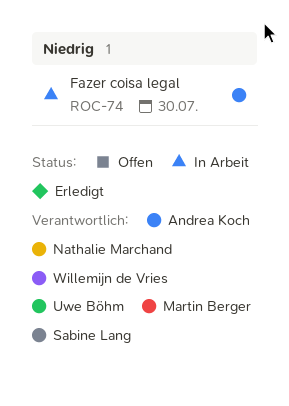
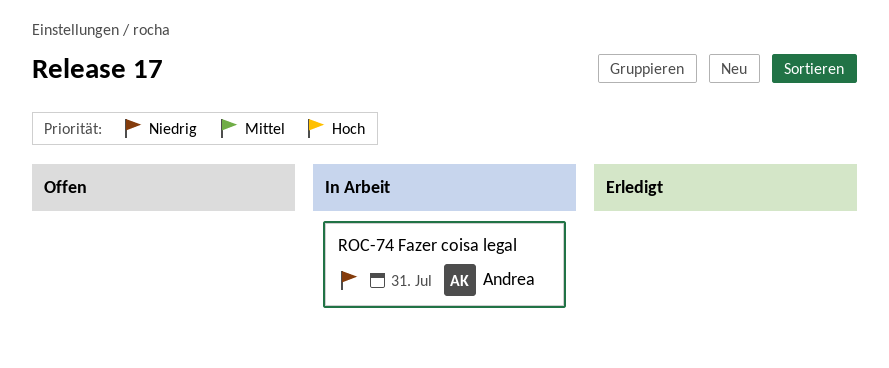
ROC-74, due: Jul 30 -> Jul 31

